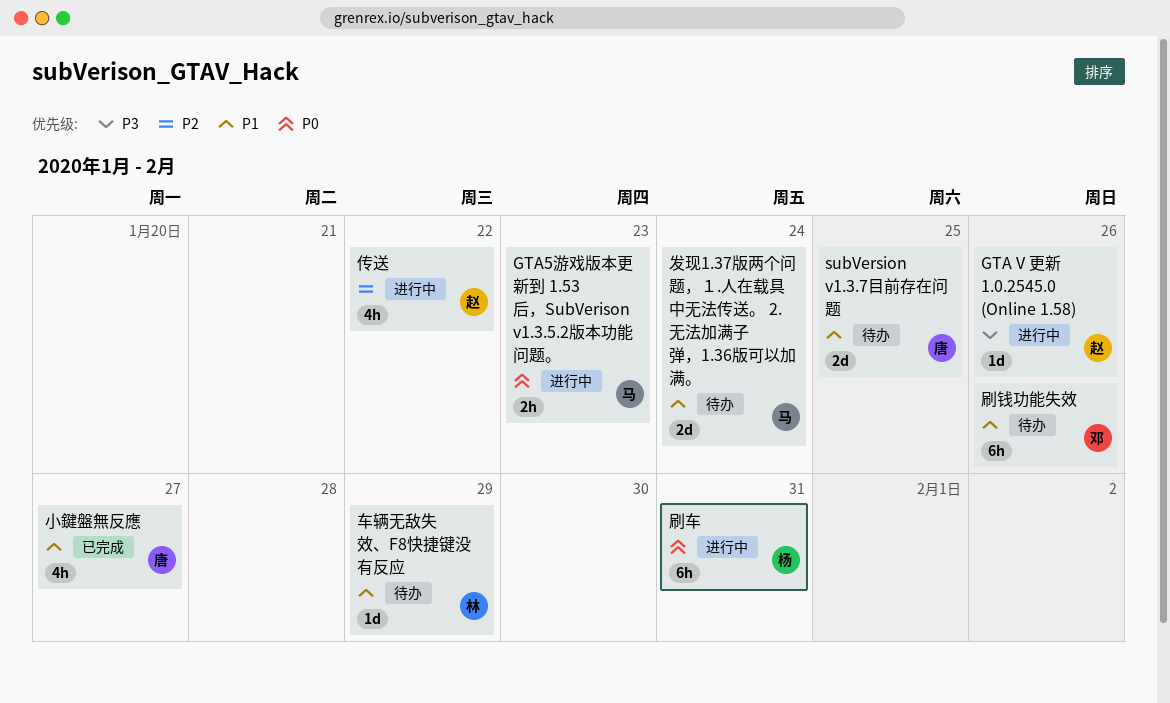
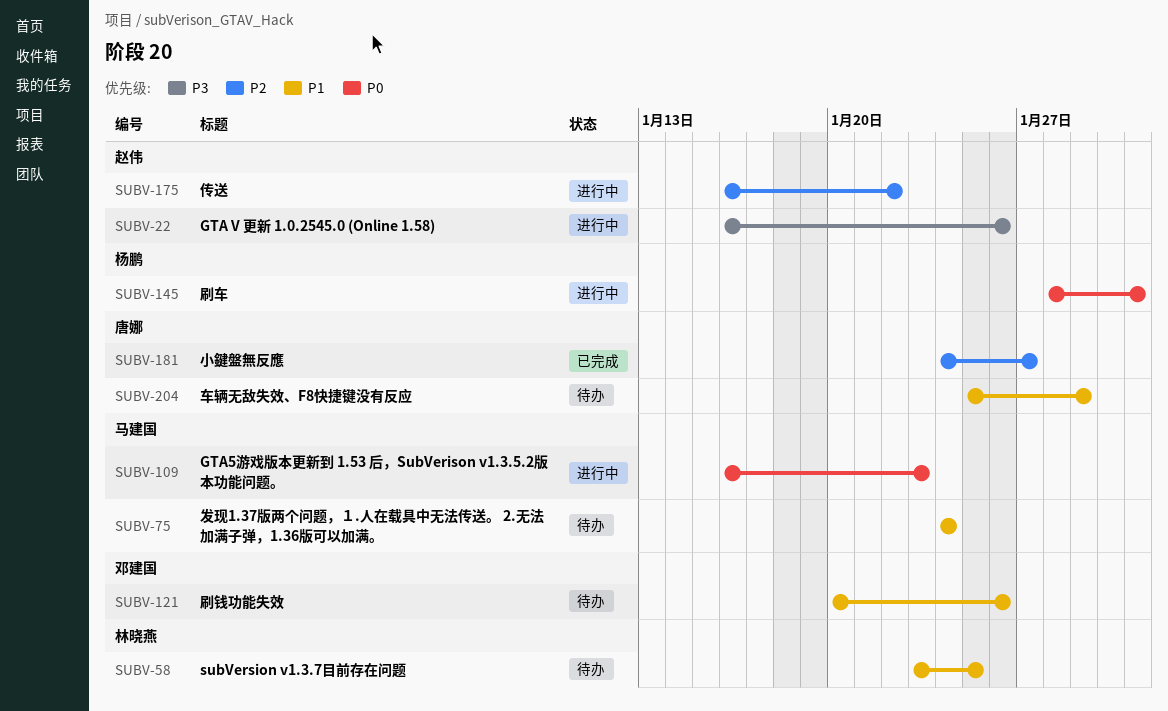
subVersion v1.3.7目前存在问题, owner: 唐娜 -> 林晓燕
小鍵盤無反應, priority: P1 -> P2
车辆无敌失效、F8快捷键没有反应, owner: 林晓燕 -> 唐娜

